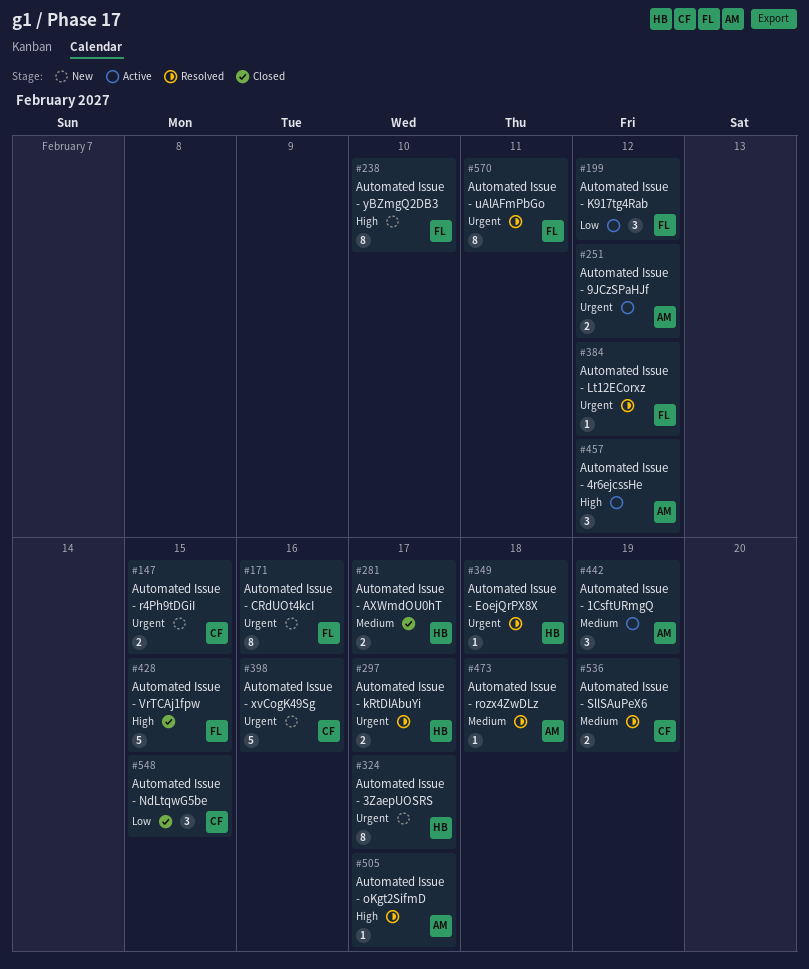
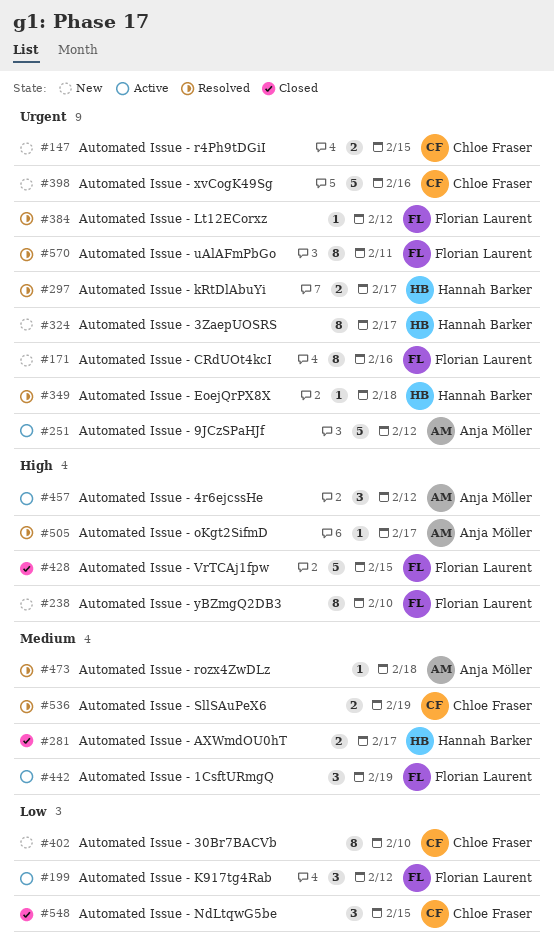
#251, estimate: 2 -> 5
#402: none -> present
#442, owner: Anja Möller -> Florian Laurent

